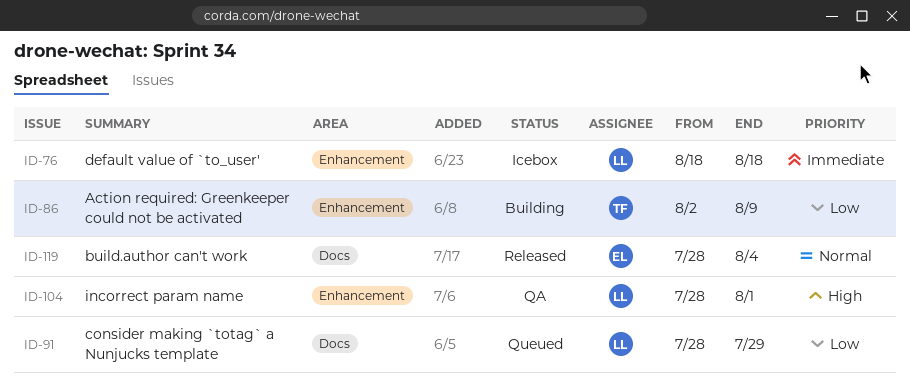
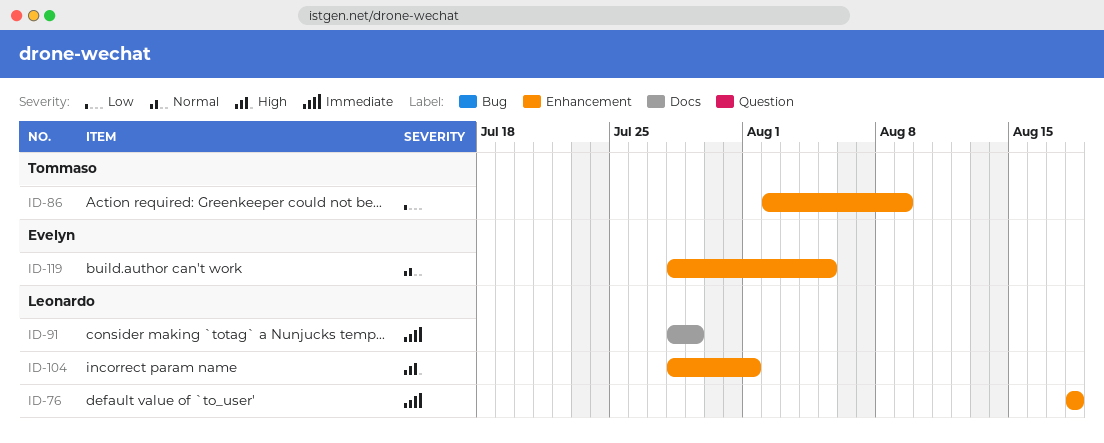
ID-91, priority: Low -> Immediate
ID-119, label: Docs -> Enhancement
ID-119, due: Aug 4 -> Aug 5

